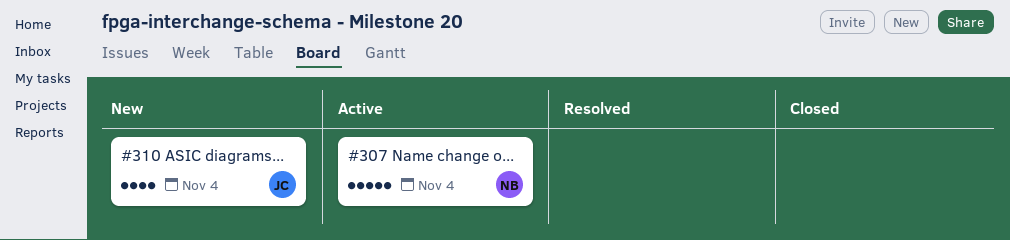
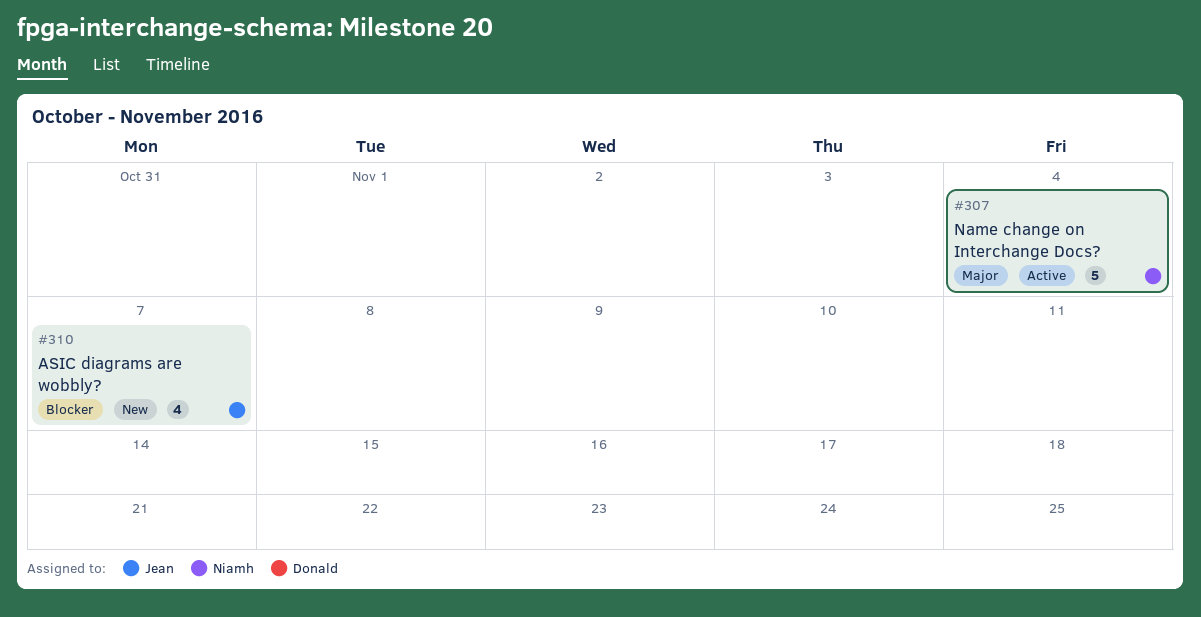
#310, due: Nov 4 -> Nov 7

